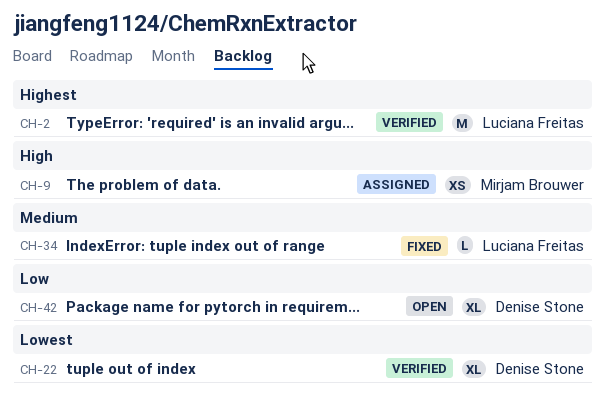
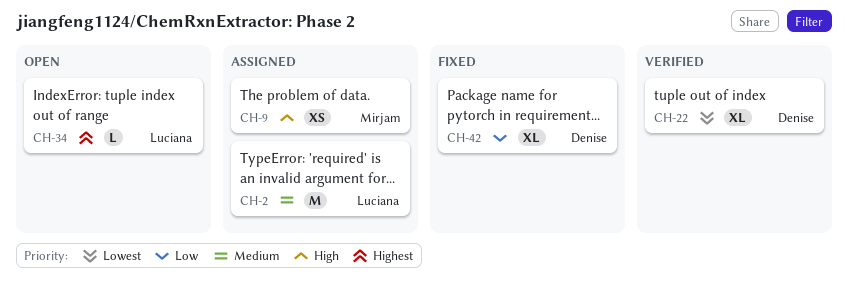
CH-2, status: Verified -> Assigned
CH-2, priority: Highest -> Medium
CH-34, status: Fixed -> Open
CH-34, priority: Medium -> Highest
CH-42, status: Open -> Fixed

